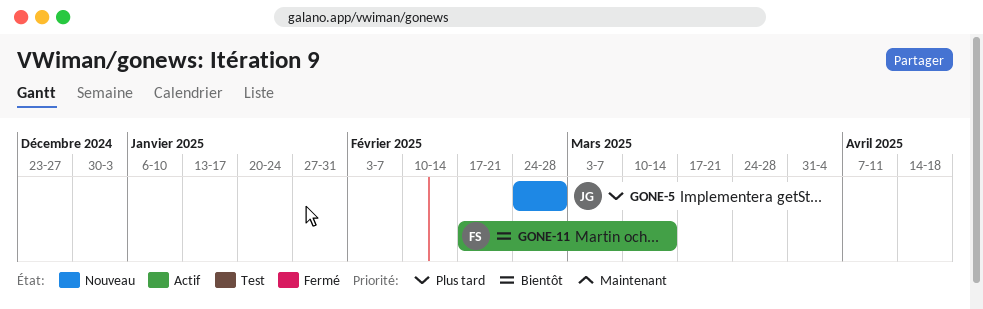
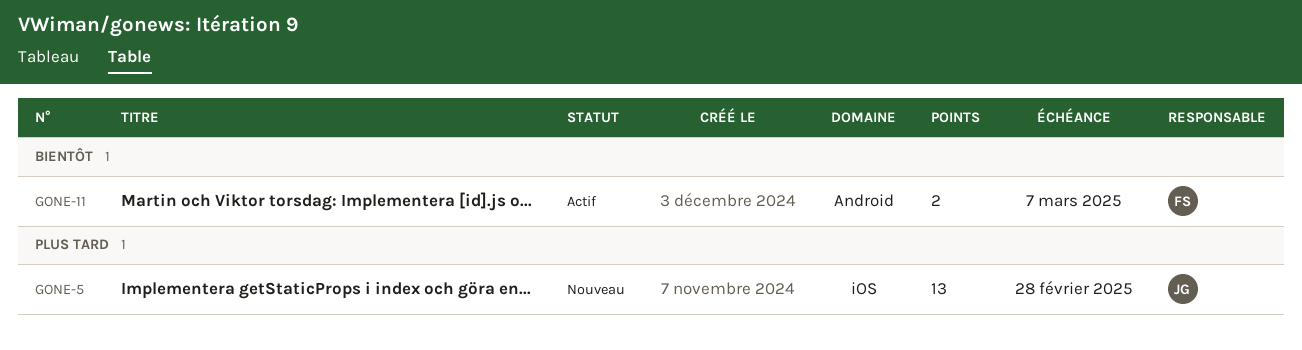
GONE-11, due: Mar 14 -> Mar 7

